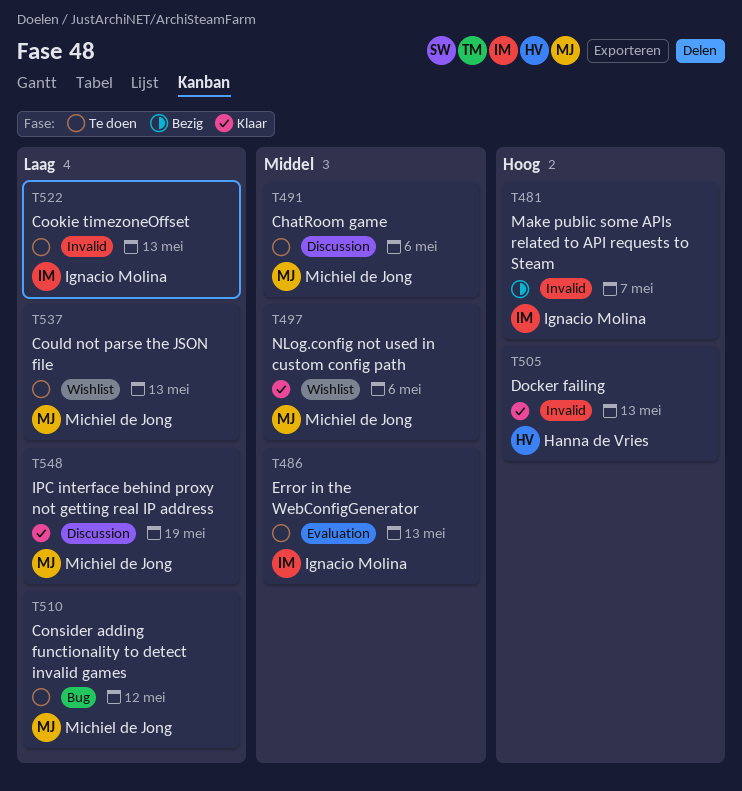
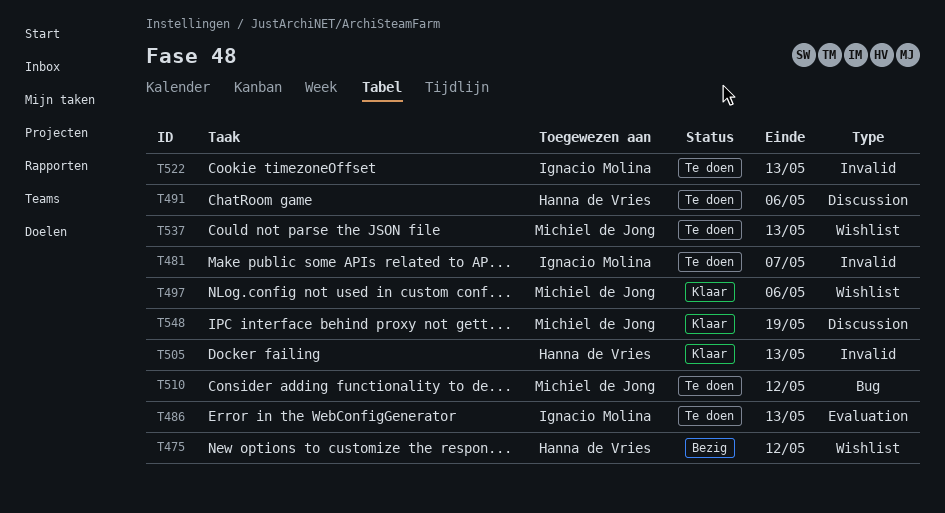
T475: none -> present
T481, status: Bezig -> Te doen
T491, owner: Michiel de Jong -> Hanna de Vries

